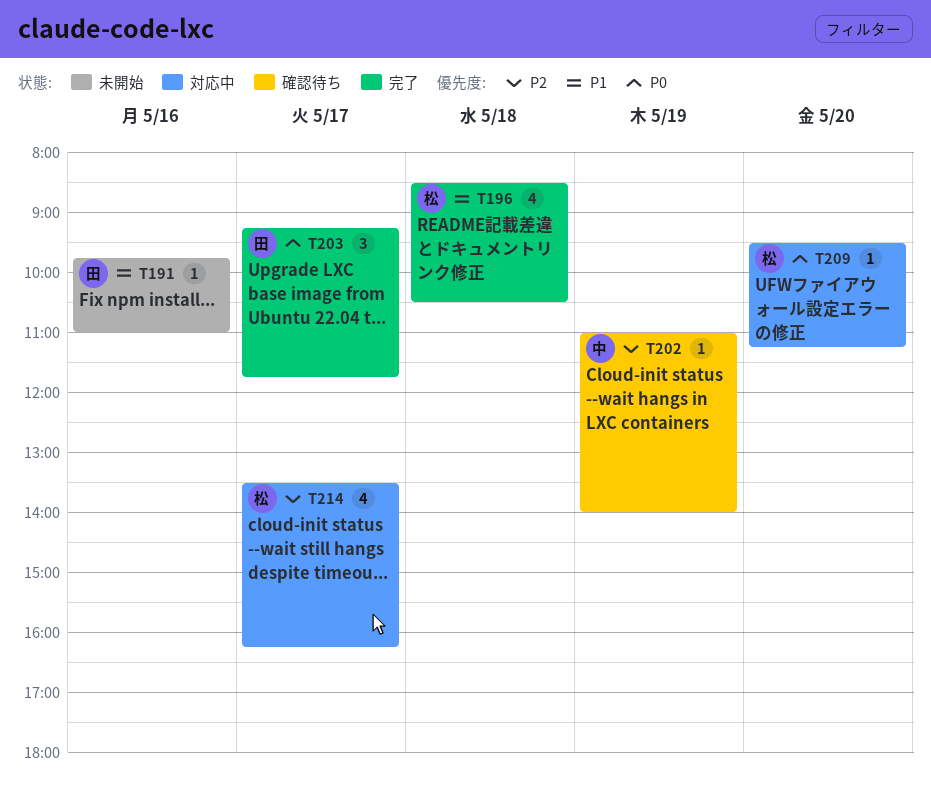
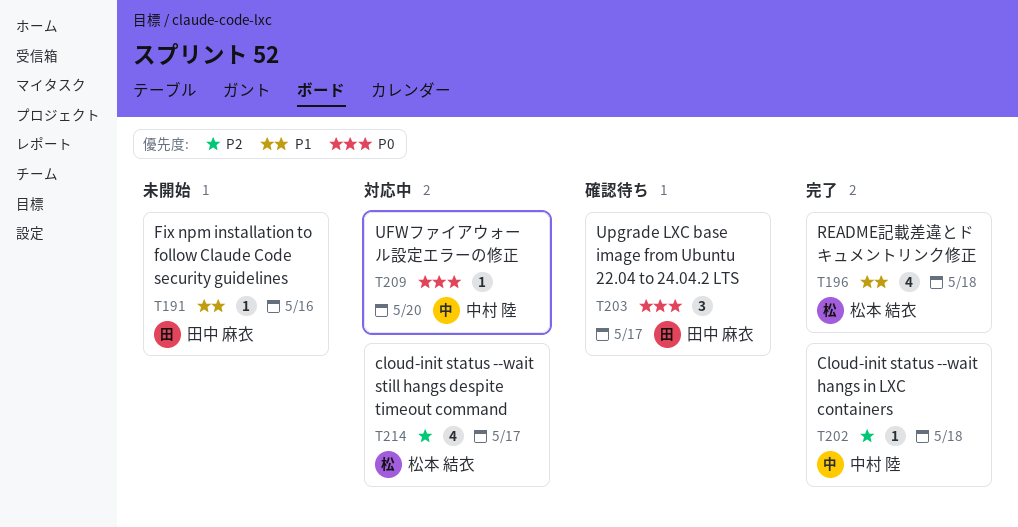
T202, status: 確認待ち -> 完了
T202, day: May 19 -> May 18
T203, status: 完了 -> 確認待ち
T209, owner: 松本 結衣 -> 中村 陸

